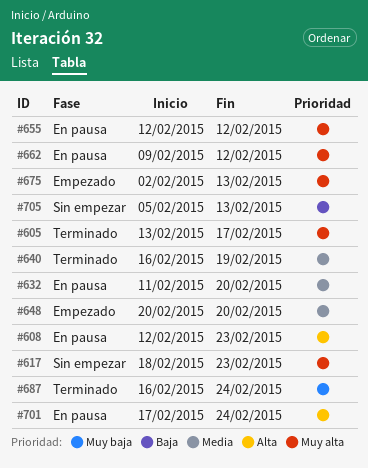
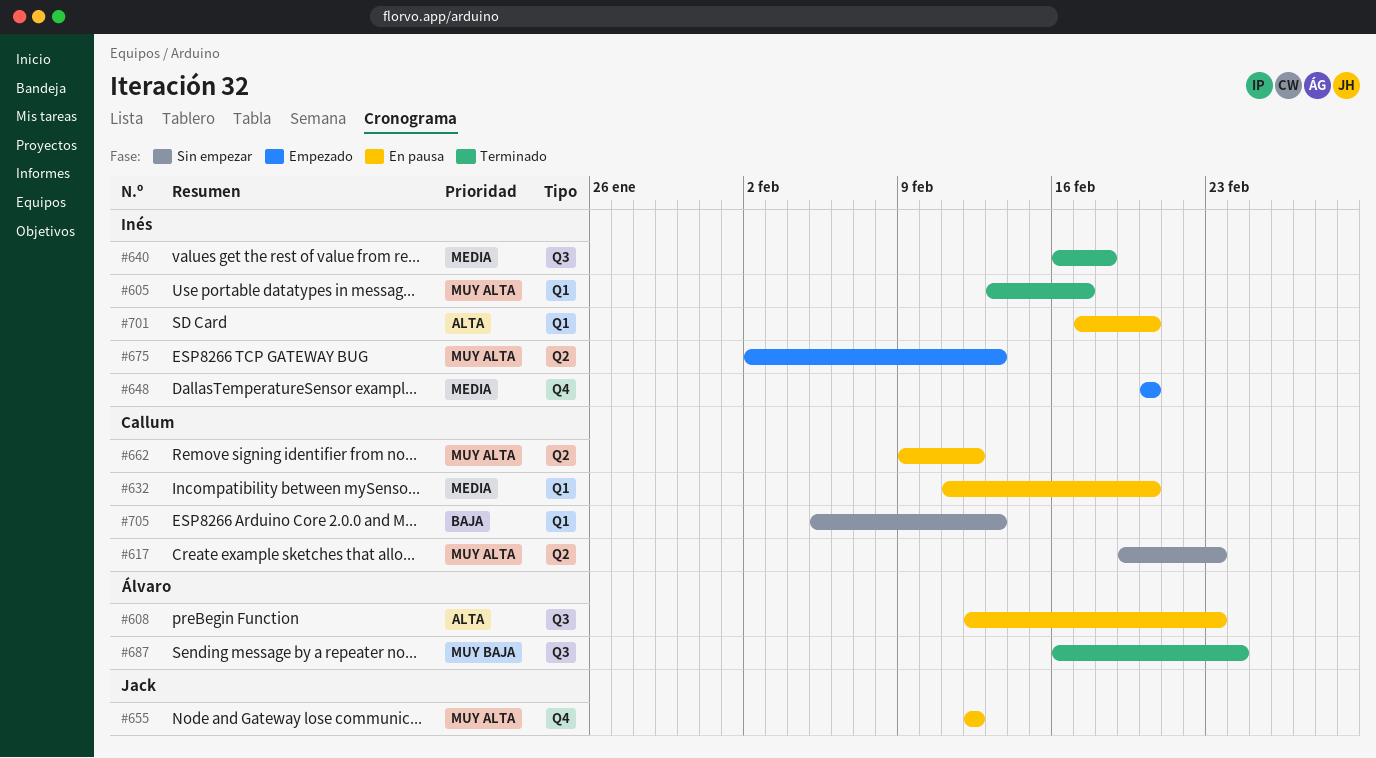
#617, start: Feb 18 -> Feb 19
#640, due: Feb 19 -> Feb 18
#701, due: Feb 24 -> Feb 20

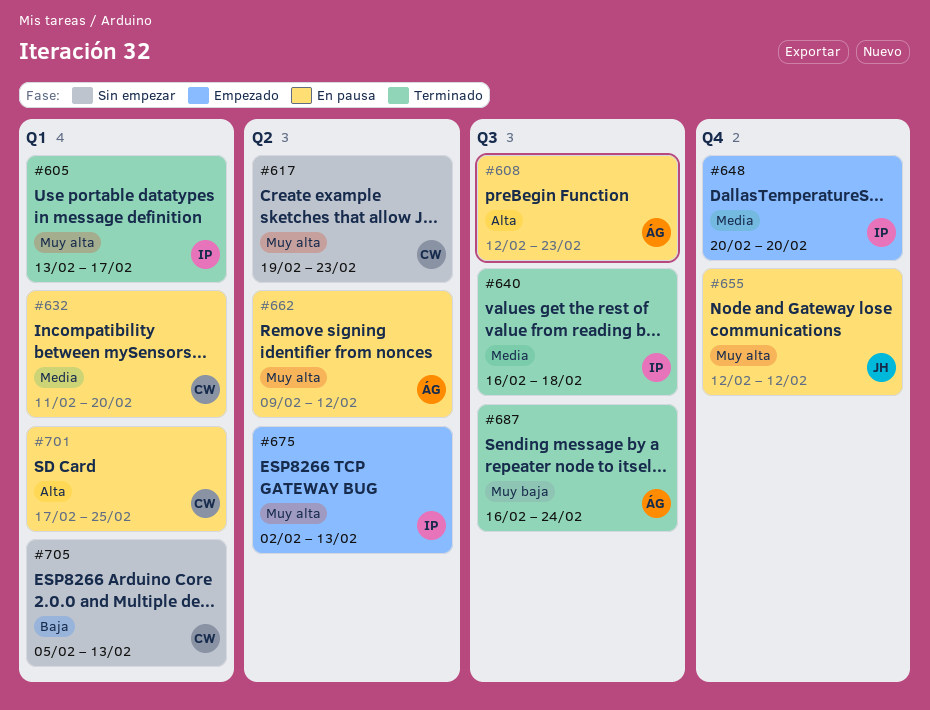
#662, owner: Callum -> Álvaro
#701, owner: Inés -> Callum
#701, due: Feb 20 -> Feb 25

